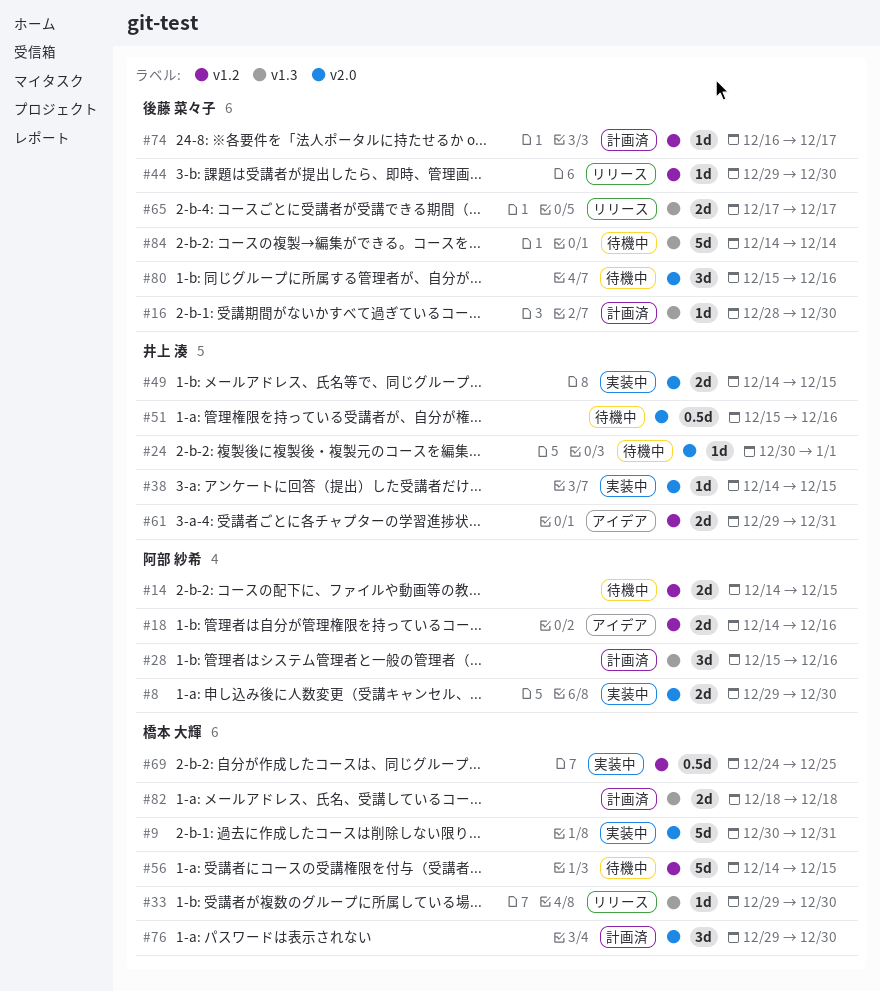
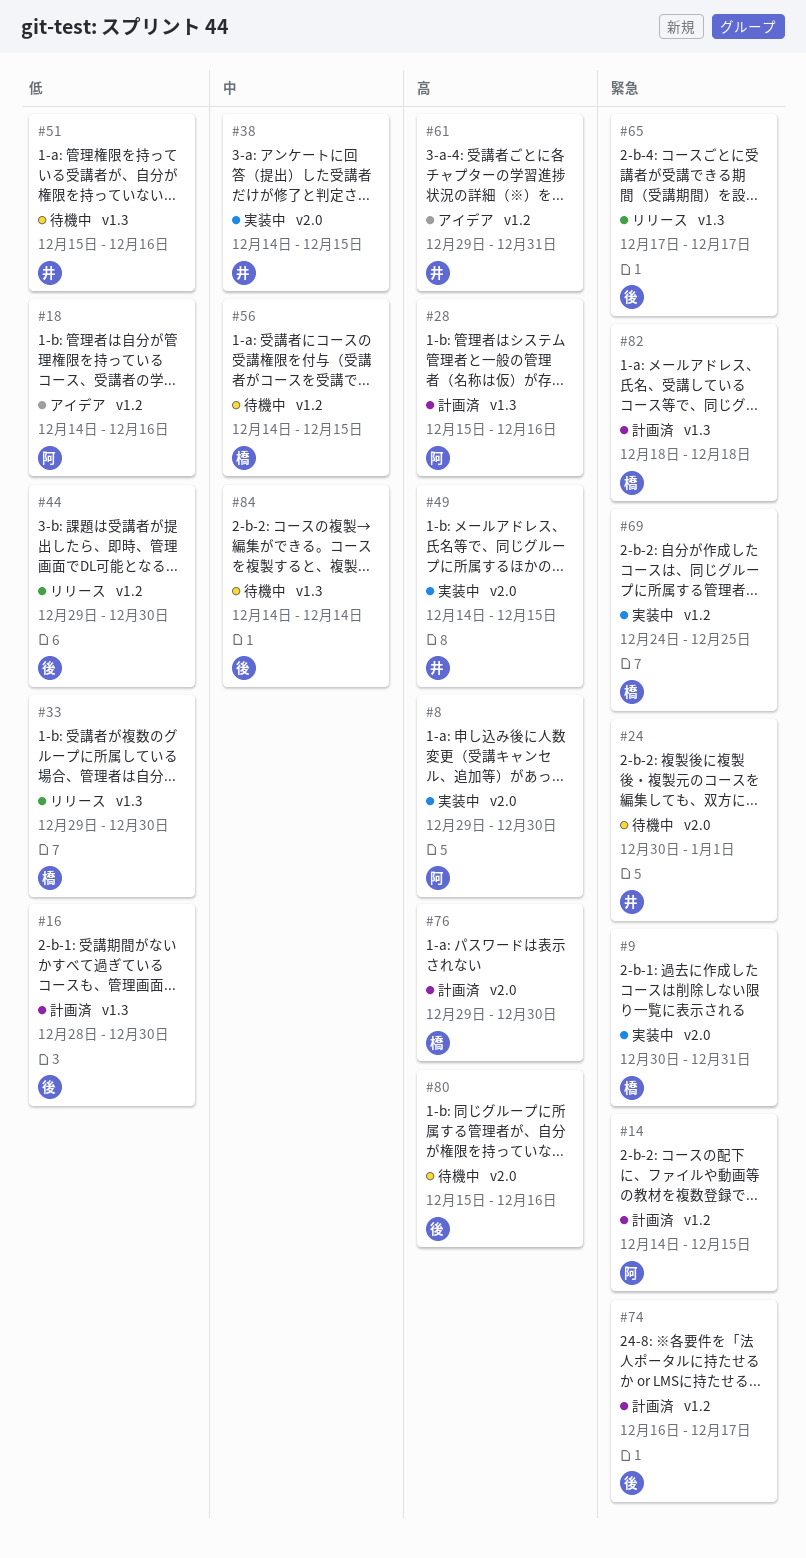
#14, status: 待機中 -> 計画済
#51, label: v2.0 -> v1.3

